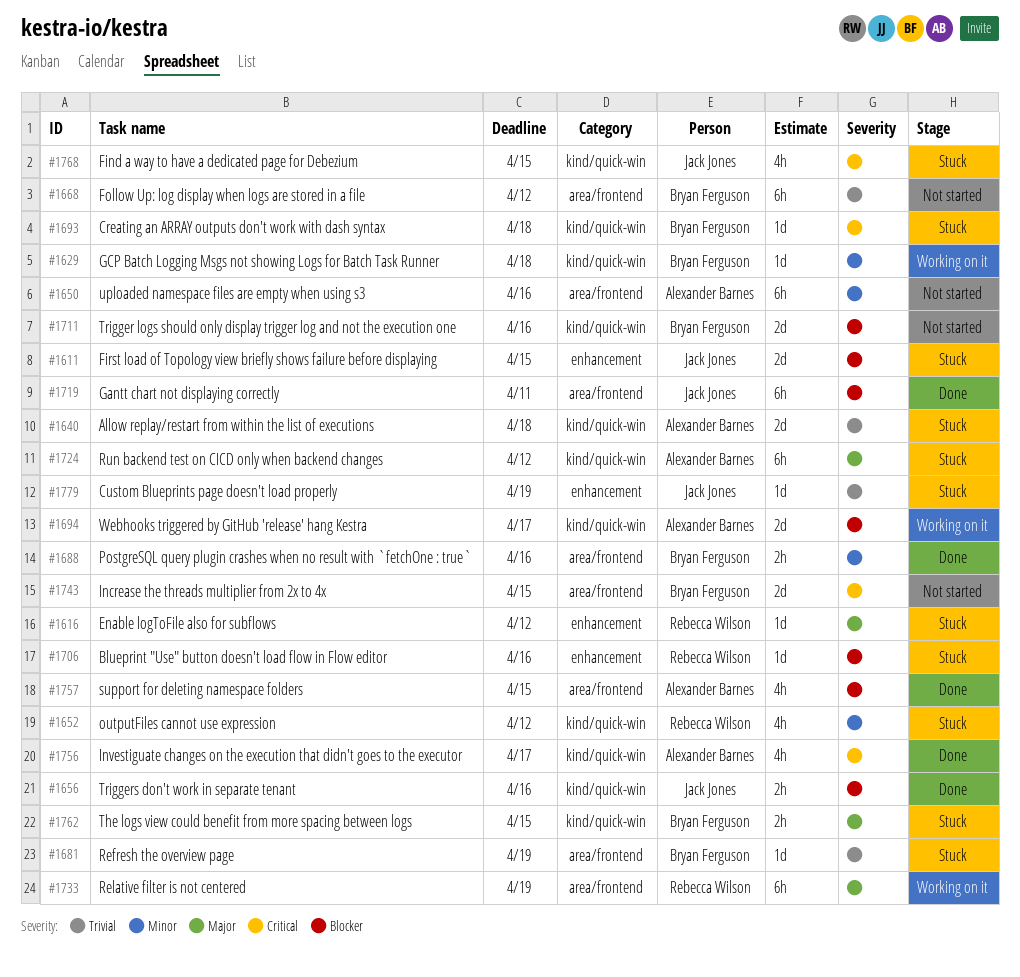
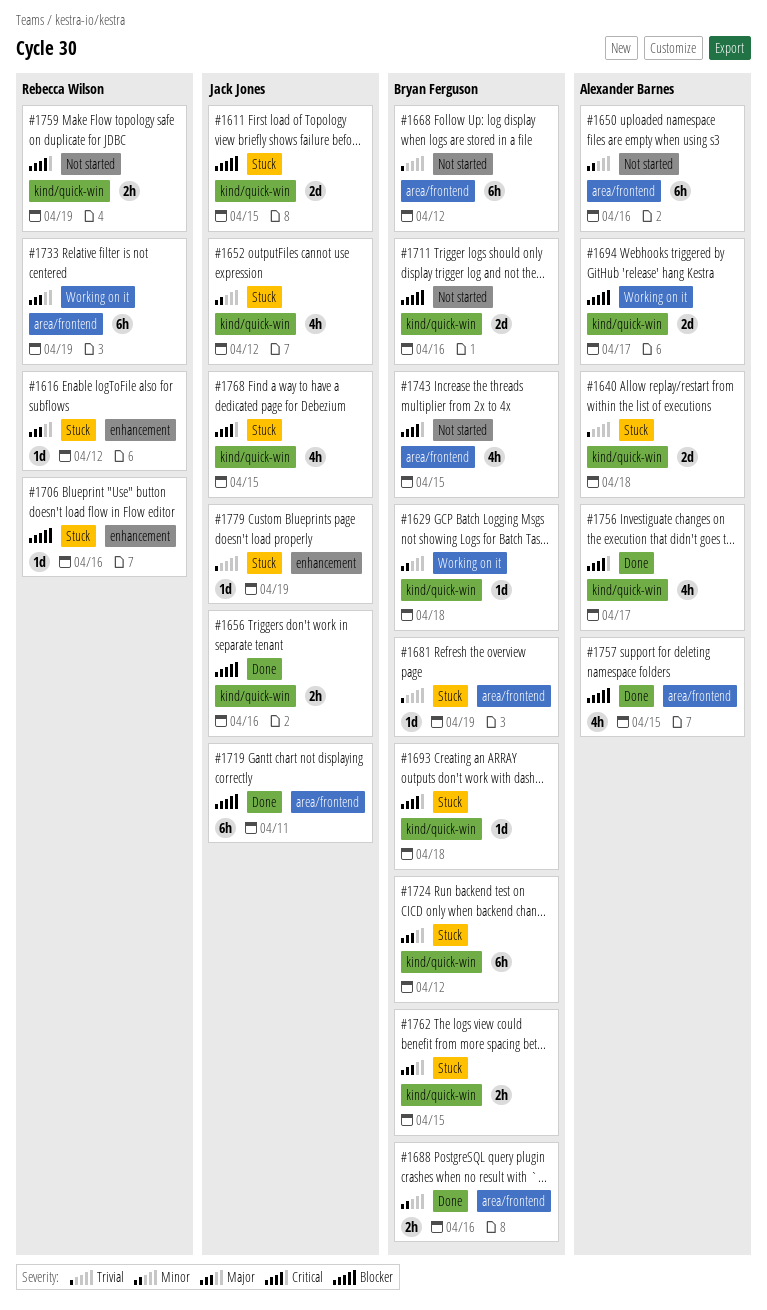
#1611, label: enhancement -> kind/quick-win
#1652, owner: Rebecca Wilson -> Jack Jones
#1724, owner: Alexander Barnes -> Bryan Ferguson
#1743, estimate: 2d -> 4h
#1759: none -> present

